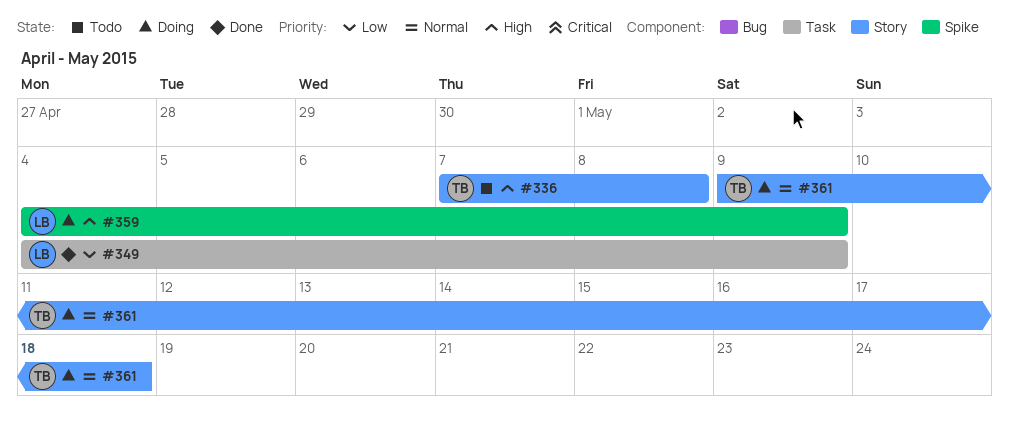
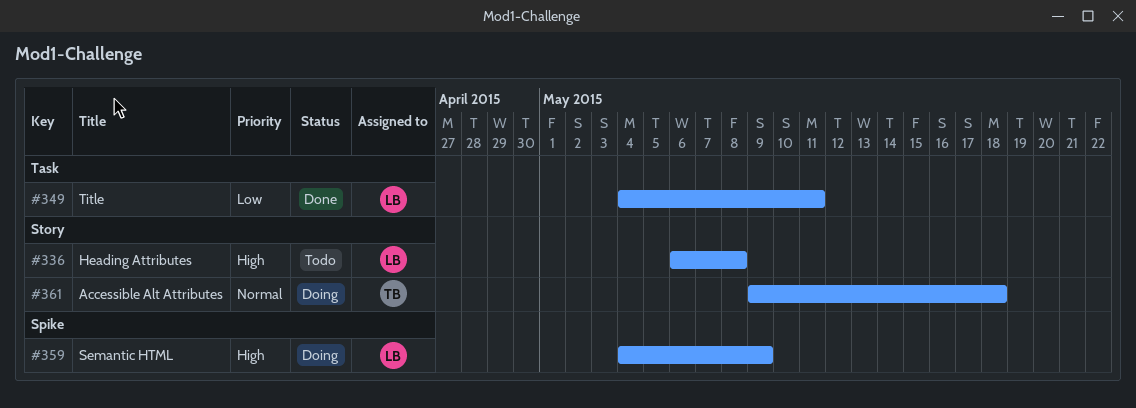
#336, owner: TB -> LB
#336, start: May 7 -> May 6
#349, due: May 9 -> May 11

